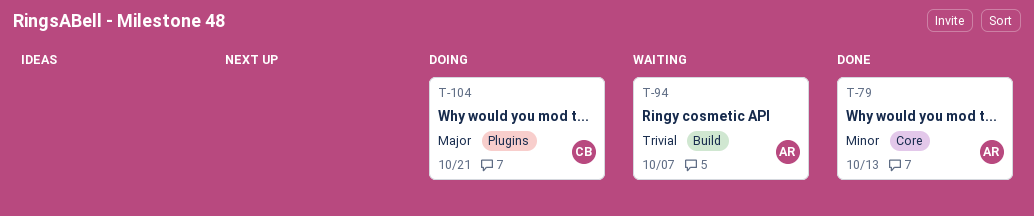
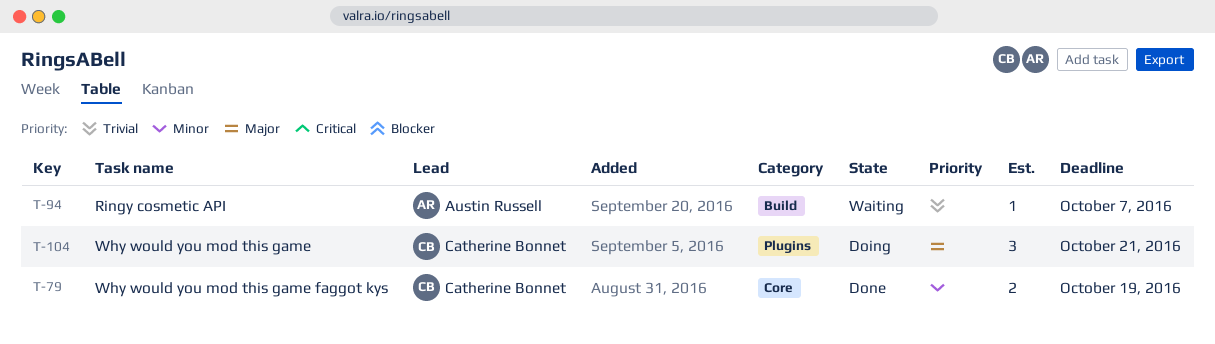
T-79, owner: Austin Russell -> Catherine Bonnet
T-79, due: Oct 13 -> Oct 19

